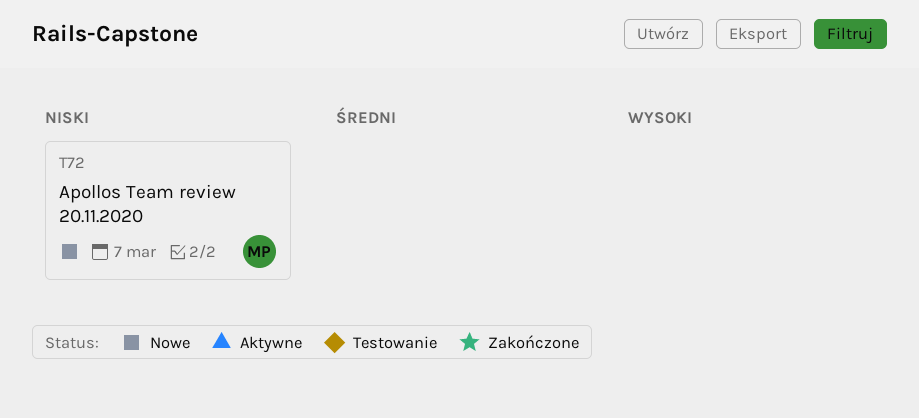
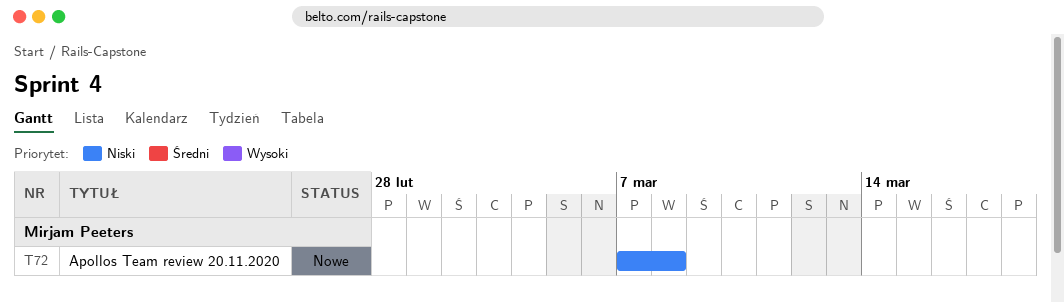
T72, due: Mar 7 -> Mar 8

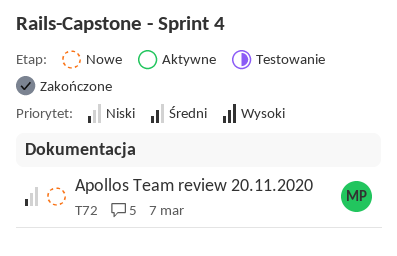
T72, due: Mar 8 -> Mar 7

